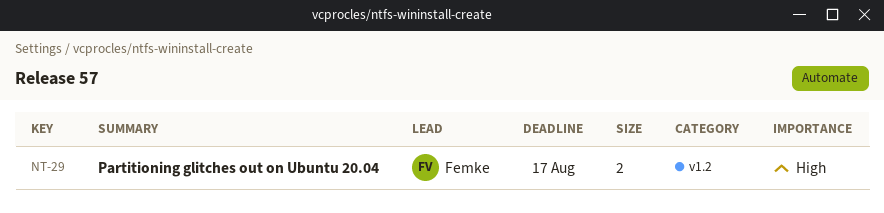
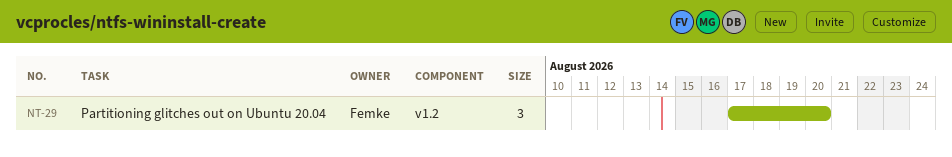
NT-29, estimate: 2 -> 3
NT-29, due: Aug 17 -> Aug 20

